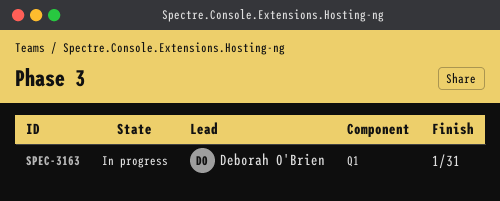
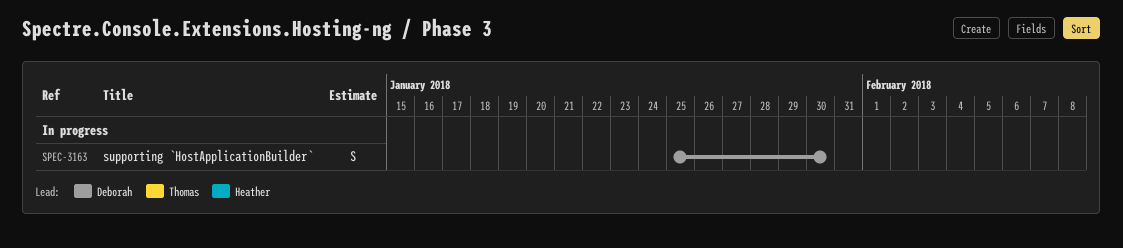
SPEC-3163, due: Jan 31 -> Jan 30

